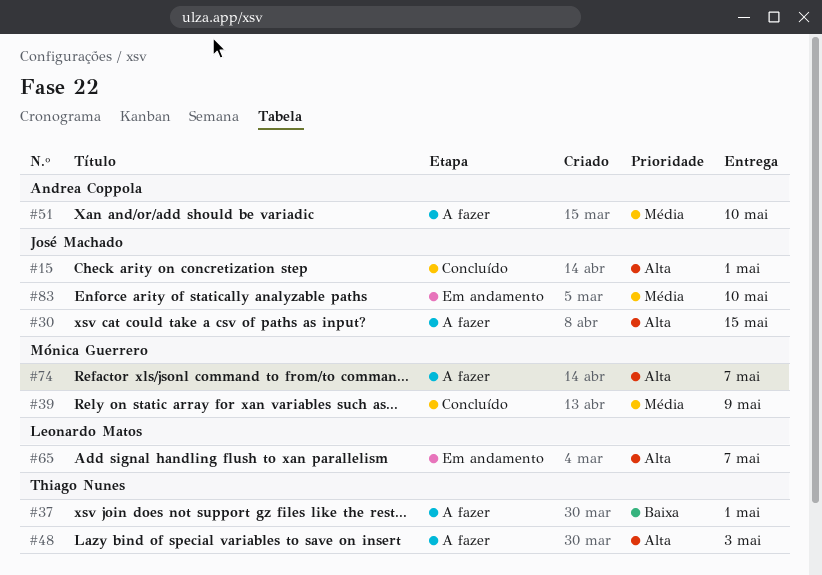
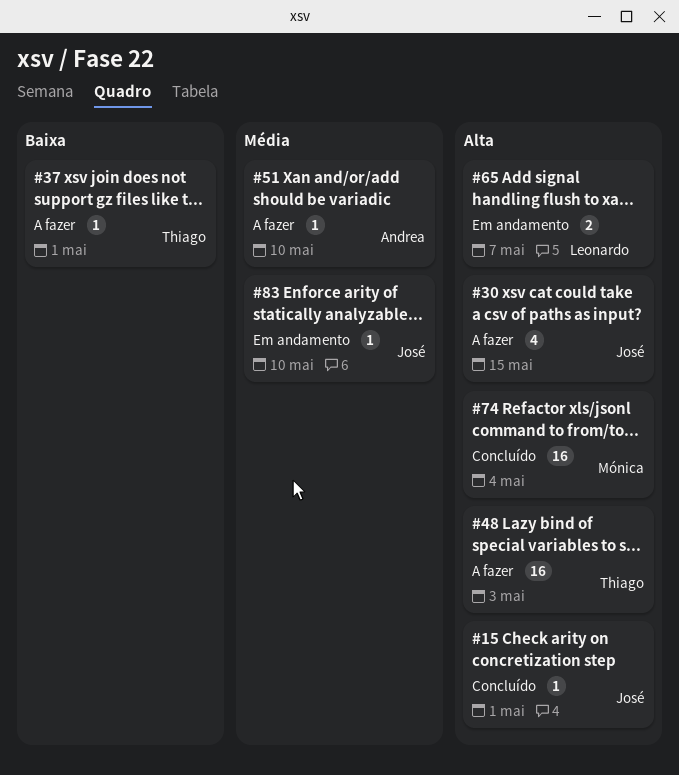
#39: present -> none
#74, status: A fazer -> Concluído
#74, due: May 7 -> May 4

